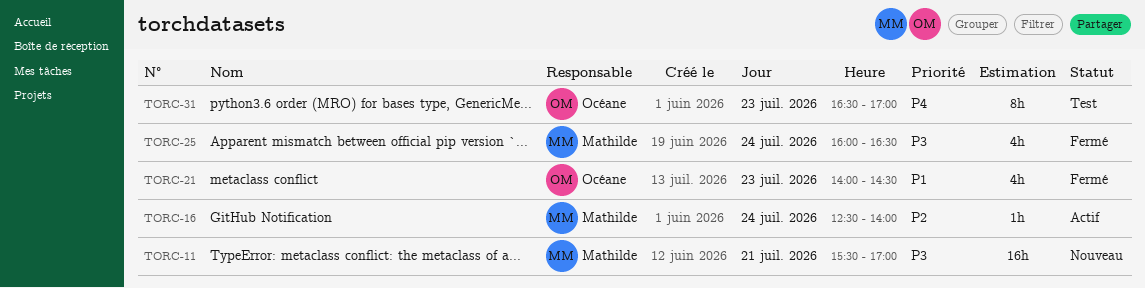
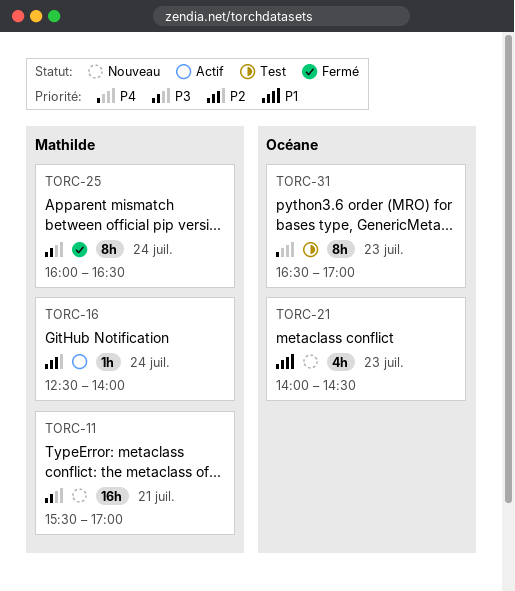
TORC-21, status: Fermé -> Nouveau
TORC-25, estimate: 4h -> 8h

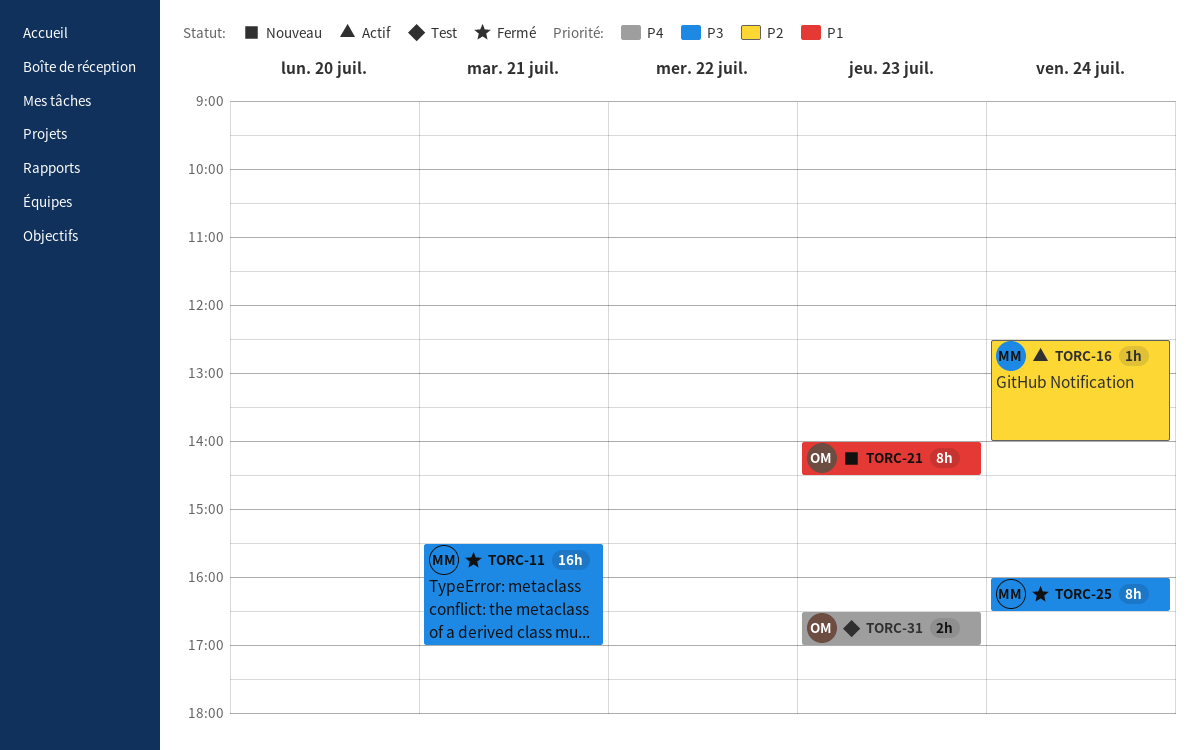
TORC-11, status: Nouveau -> Fermé
TORC-21, estimate: 4h -> 8h
TORC-31, estimate: 8h -> 2h

